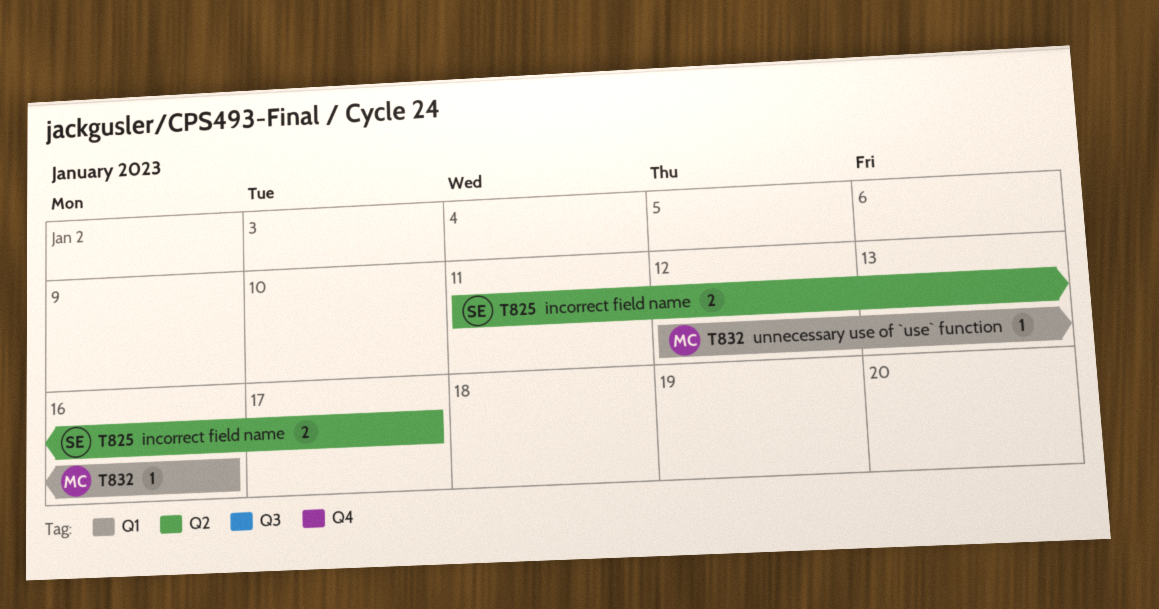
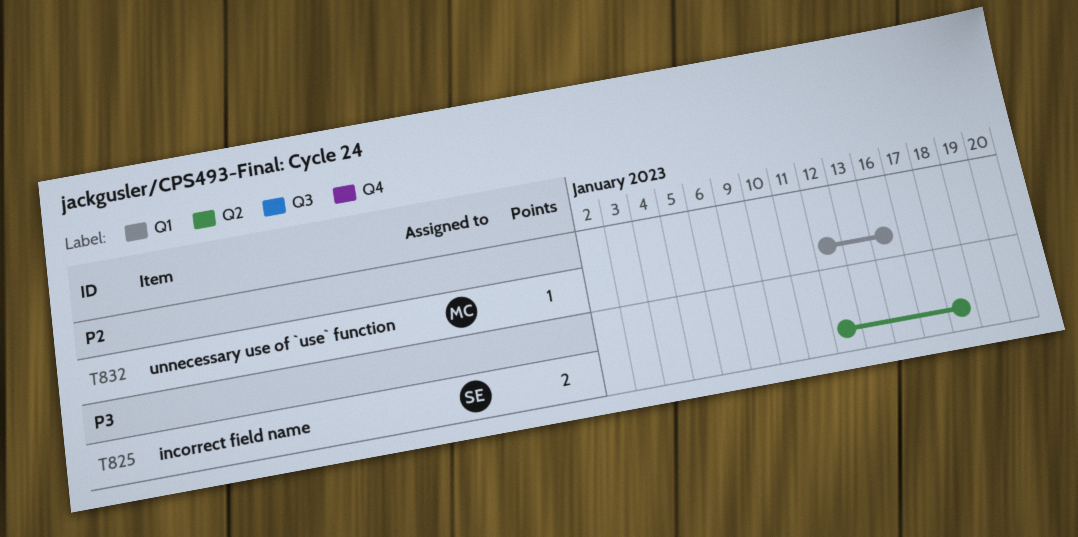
T825, start: Jan 11 -> Jan 12
T825, due: Jan 17 -> Jan 18

